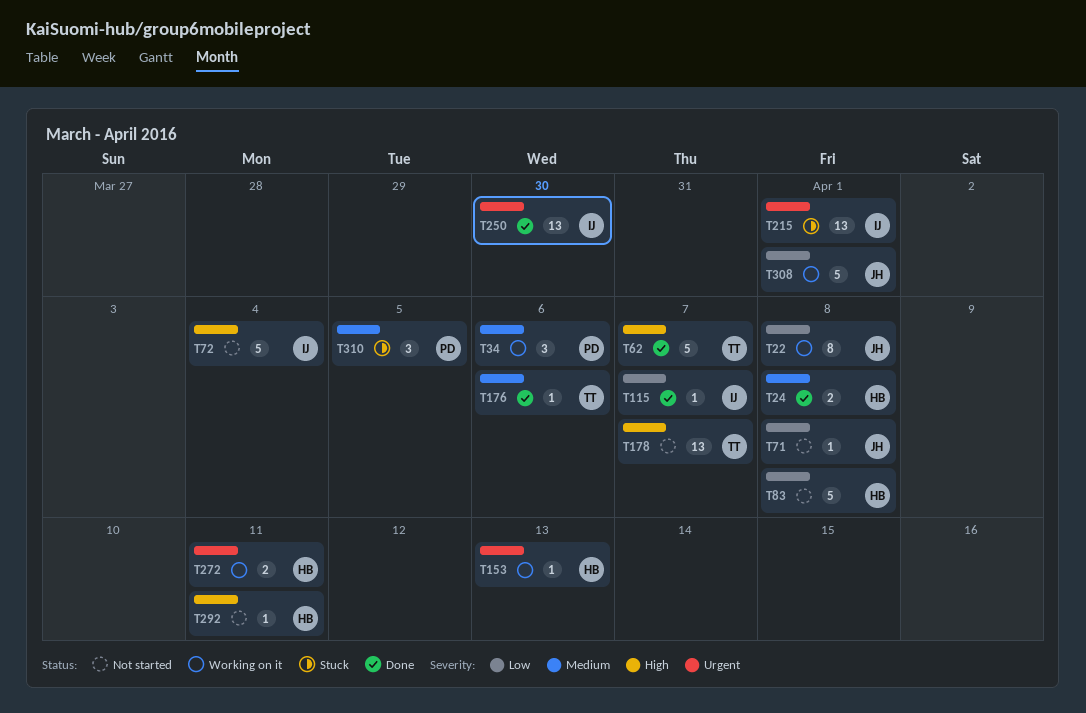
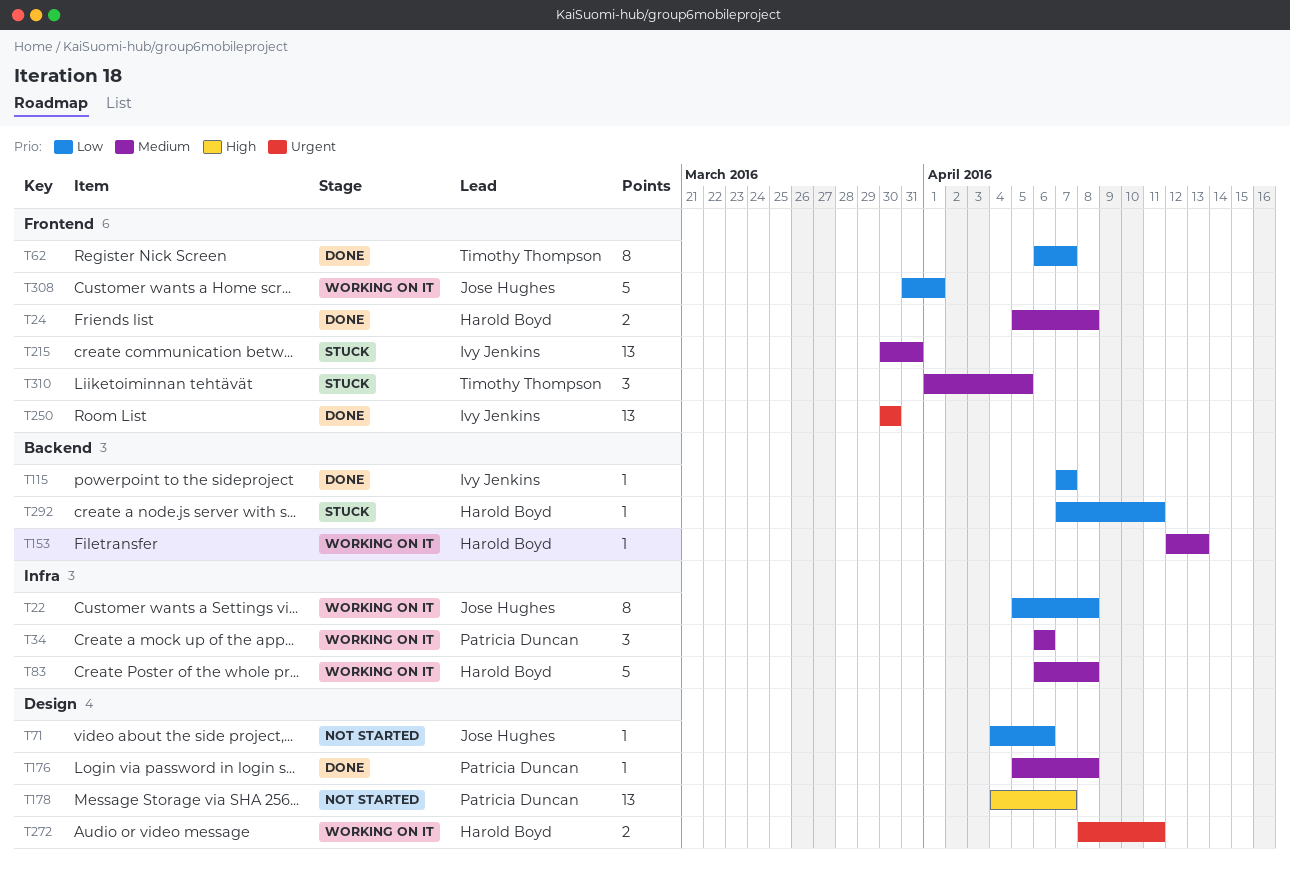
T62, priority: High -> Low
T62, estimate: 5 -> 8
T71, due: Apr 8 -> Apr 6
T72: present -> none
T83, status: Not started -> Working on it
T83, priority: Low -> Medium
T153, priority: Urgent -> Medium
T176, owner: Timothy Thompson -> Patricia Duncan
T176, due: Apr 6 -> Apr 8
T178, owner: Timothy Thompson -> Patricia Duncan
T215, priority: Urgent -> Medium
T215, due: Apr 1 -> Mar 31
T292, status: Not started -> Stuck
T292, priority: High -> Low
T310, owner: Patricia Duncan -> Timothy Thompson

